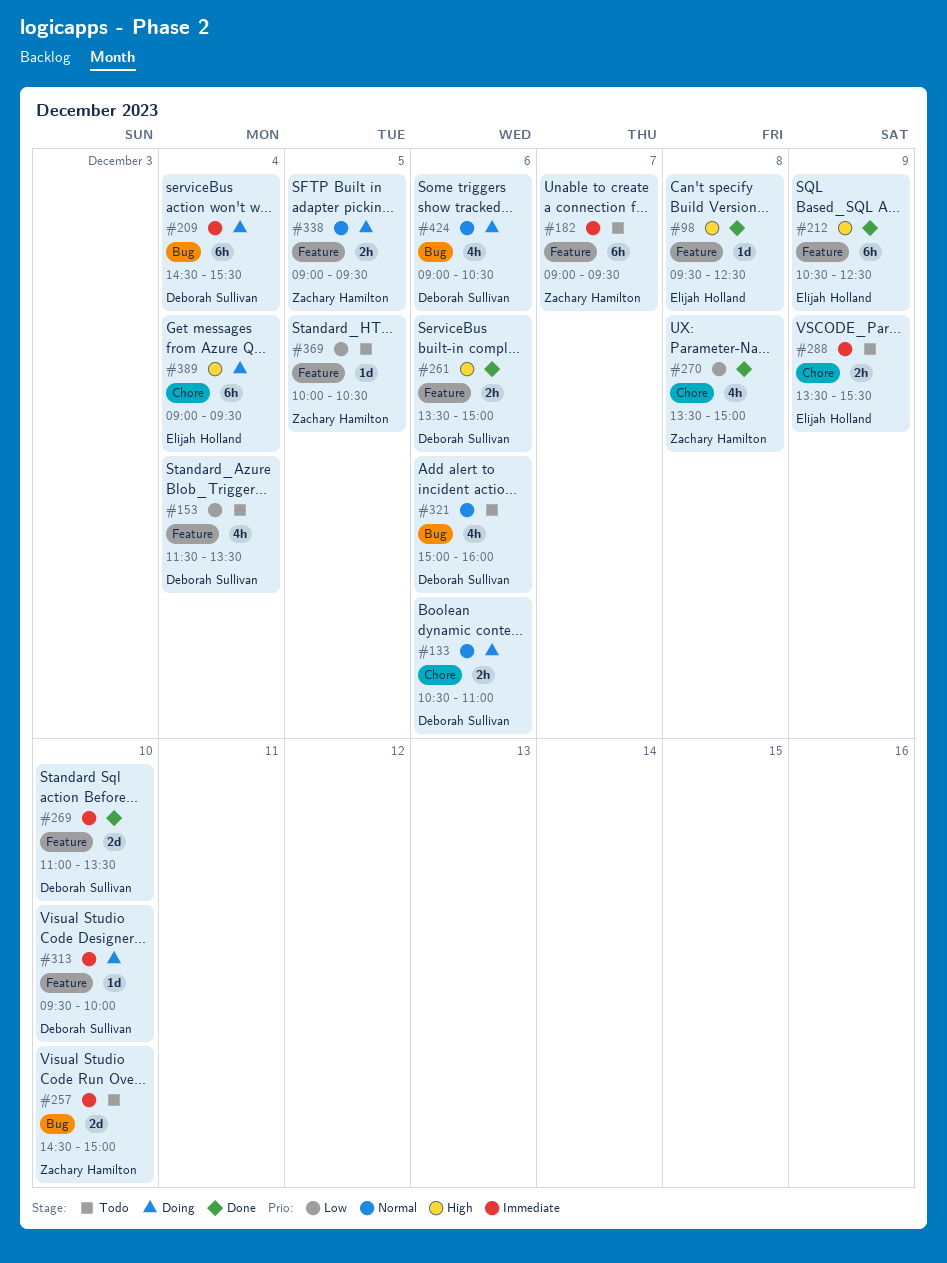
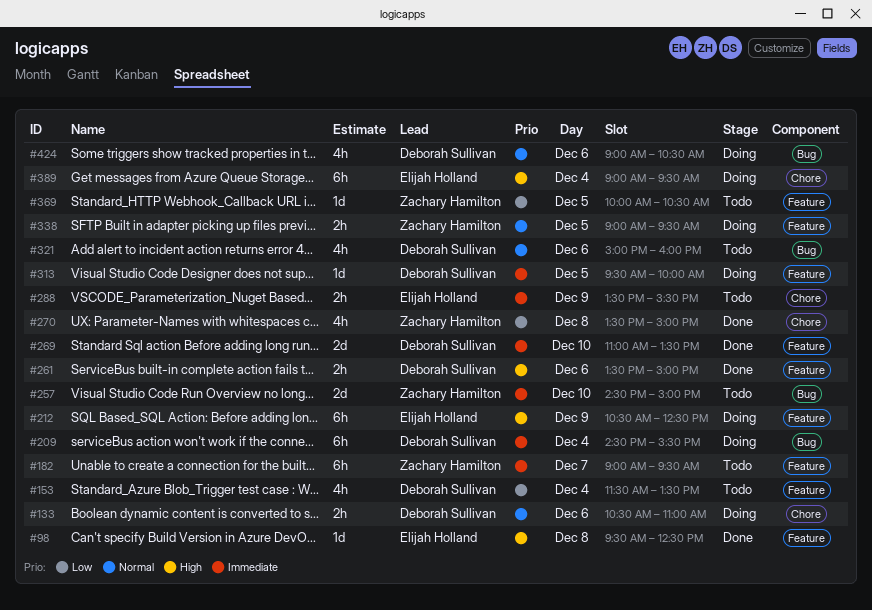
#212, status: Done -> Doing
#313, day: Dec 10 -> Dec 5

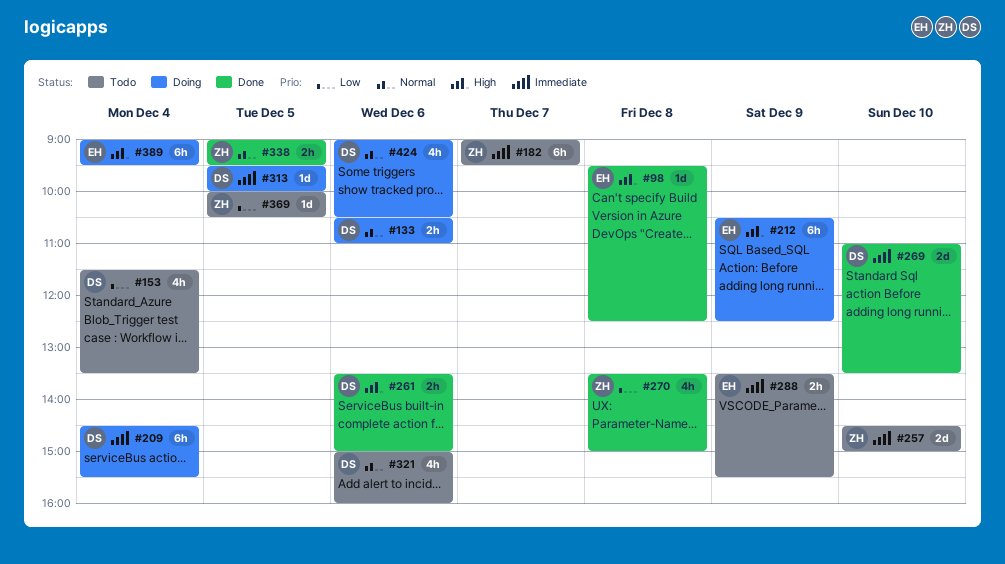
#338, status: Doing -> Done

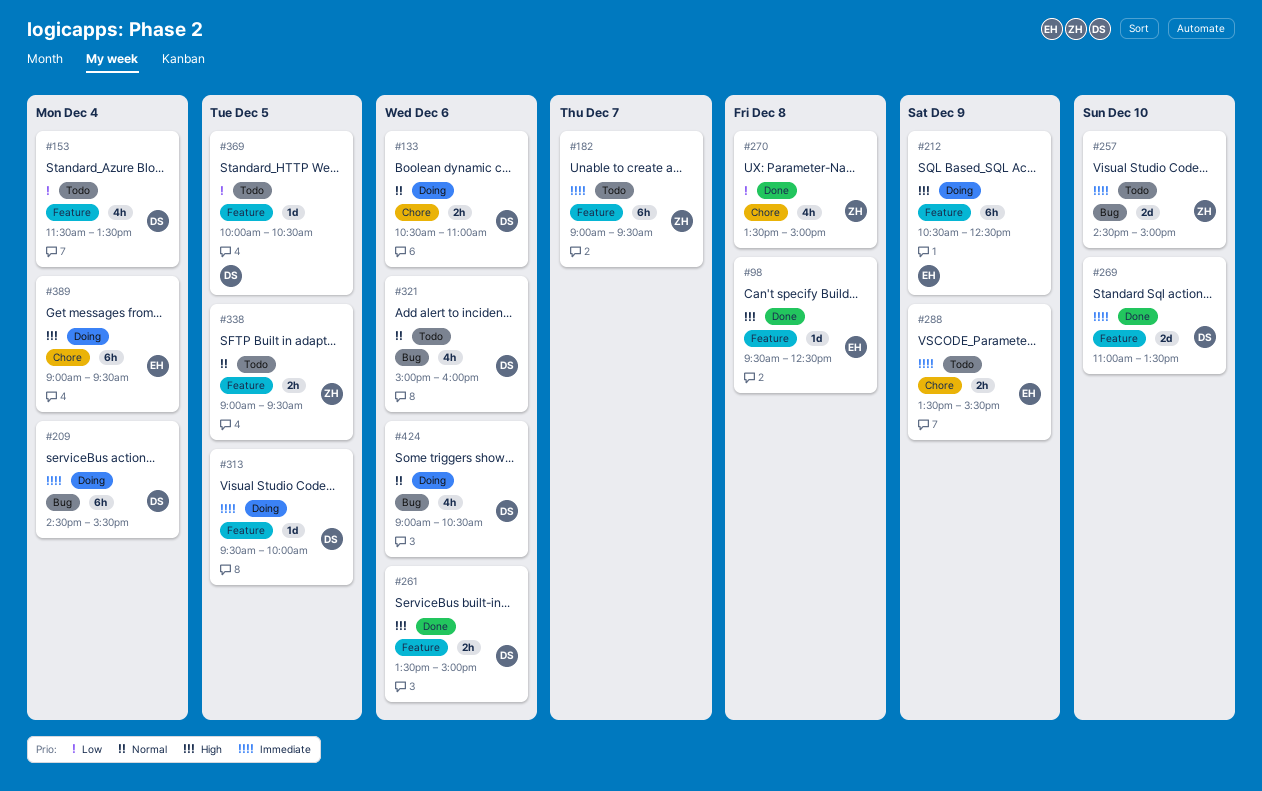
#338, status: Done -> Todo
#369, owner: ZH -> DS

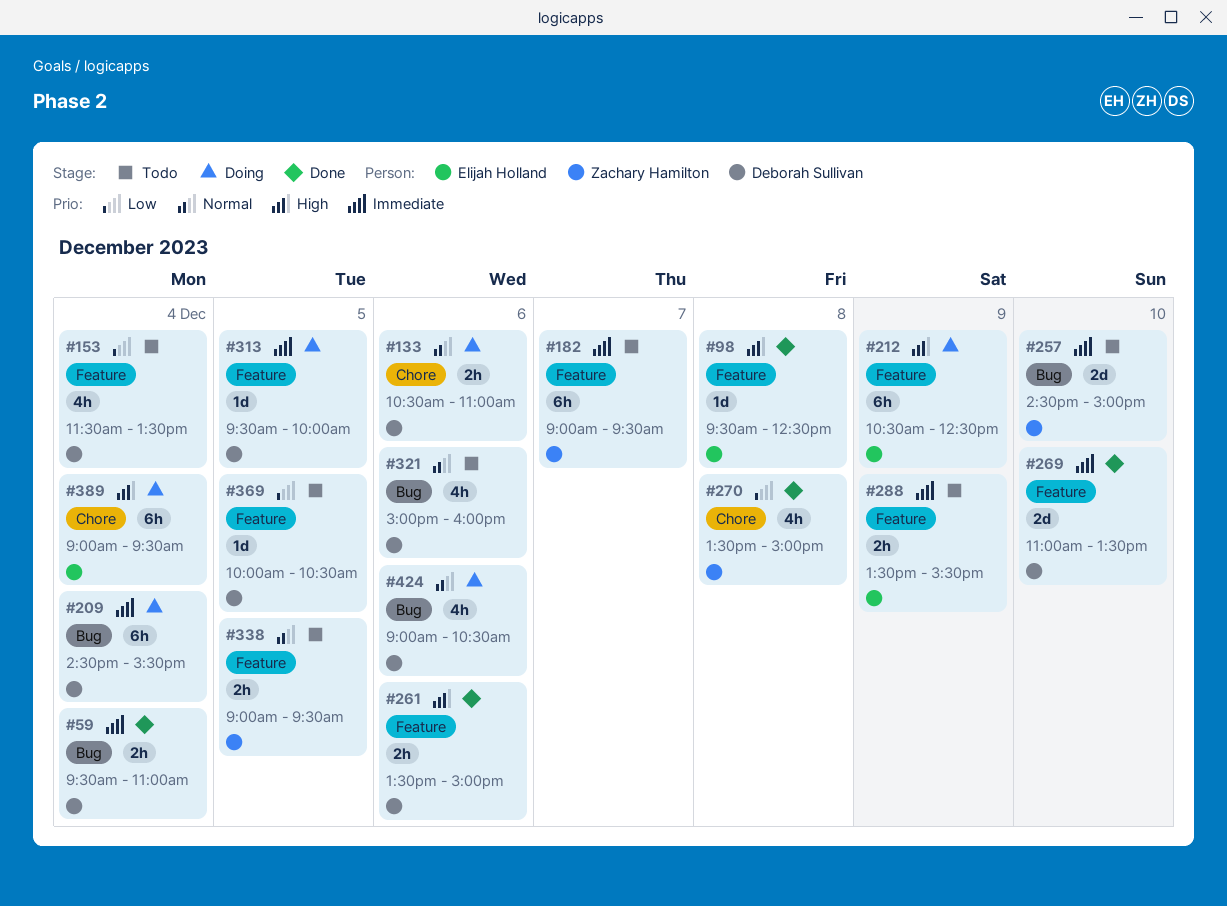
#59: none -> present
#288, label: Chore -> Feature

